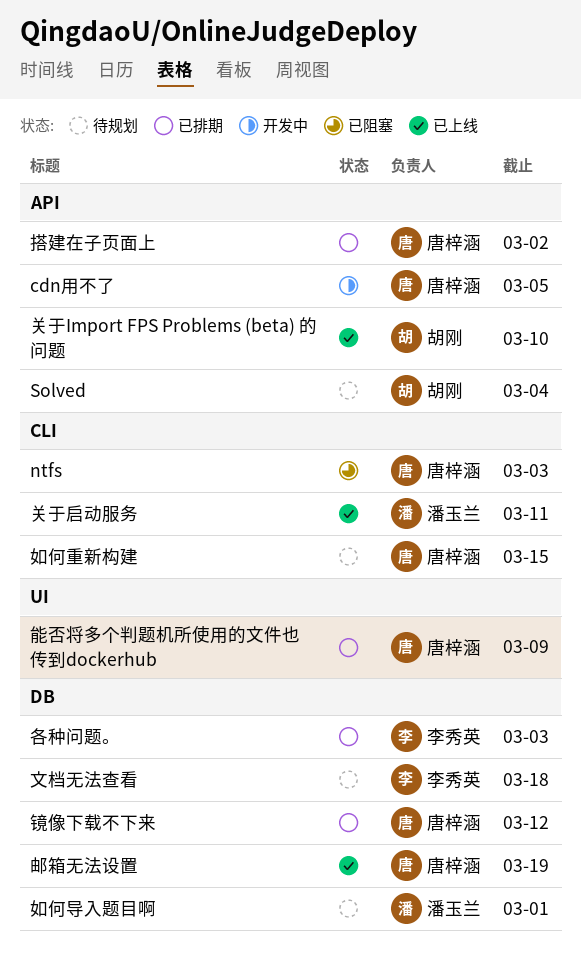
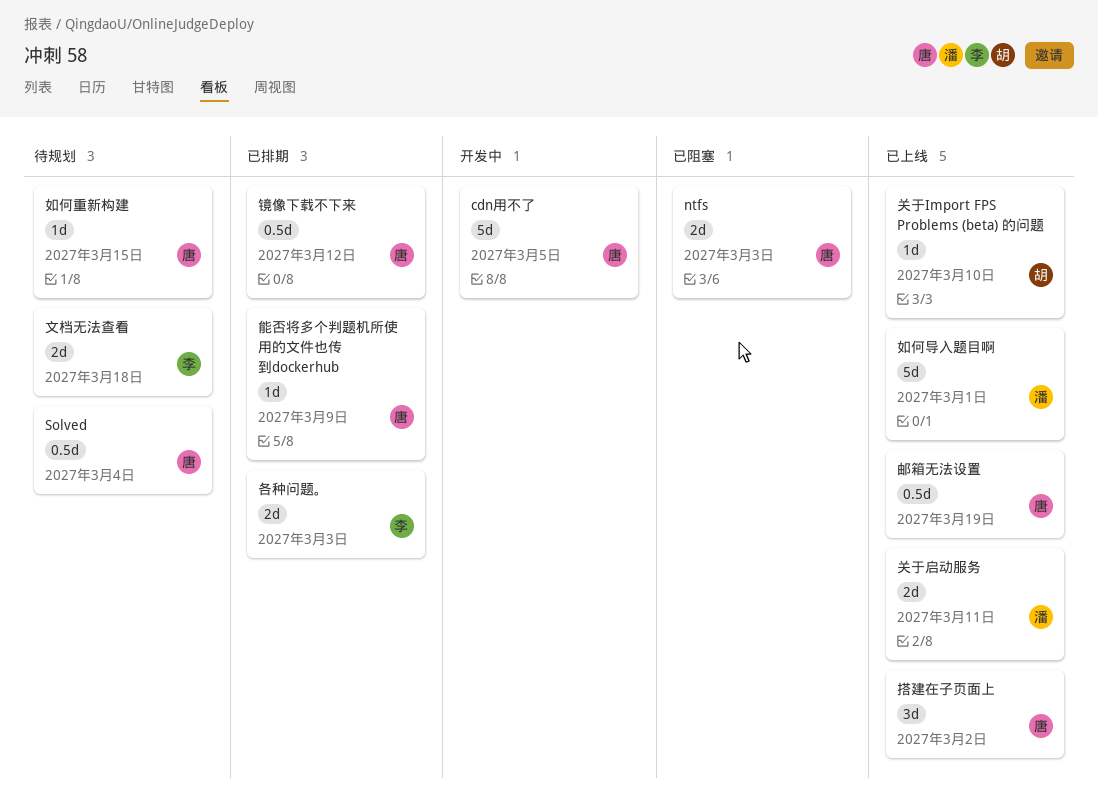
Solved, owner: 胡刚 -> 唐梓涵
如何导入题目啊, status: 待规划 -> 已上线
搭建在子页面上, status: 已排期 -> 已上线

